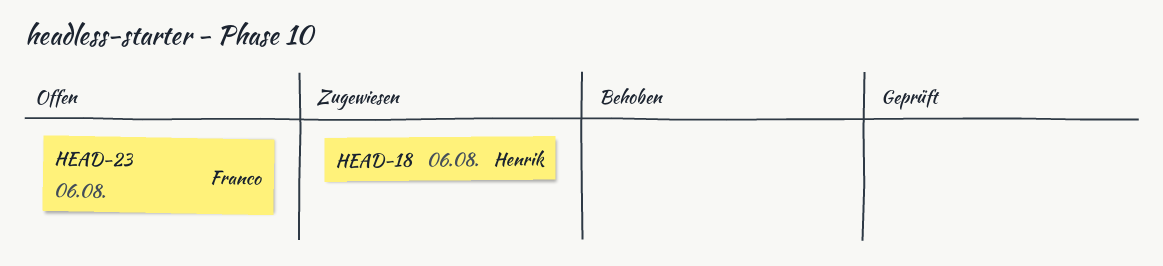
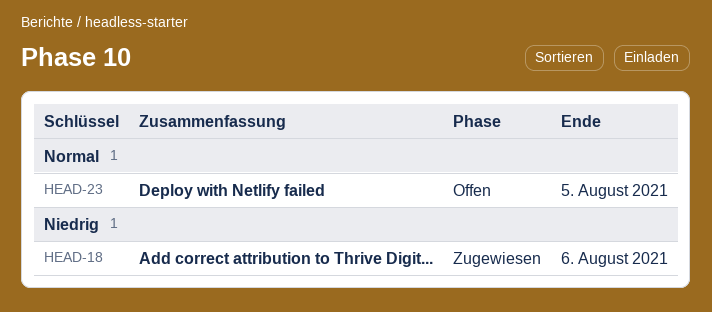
HEAD-23, due: Aug 6 -> Aug 5

